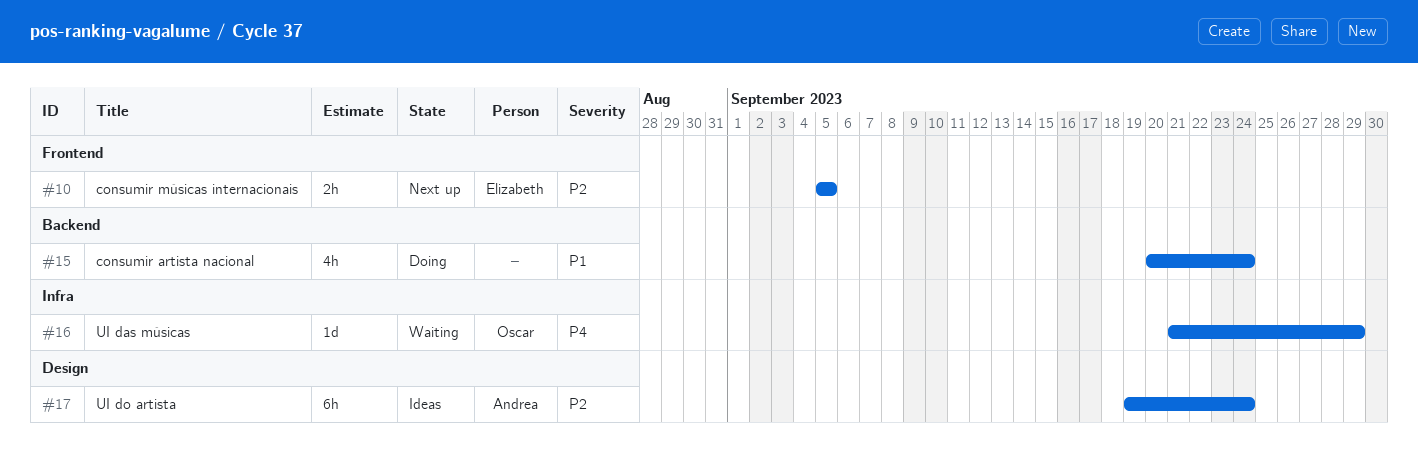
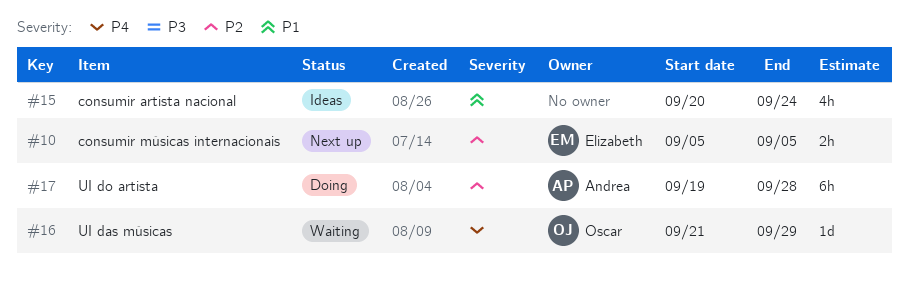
#15, status: Doing -> Ideas
#17, status: Ideas -> Doing
#17, due: Sep 24 -> Sep 28

